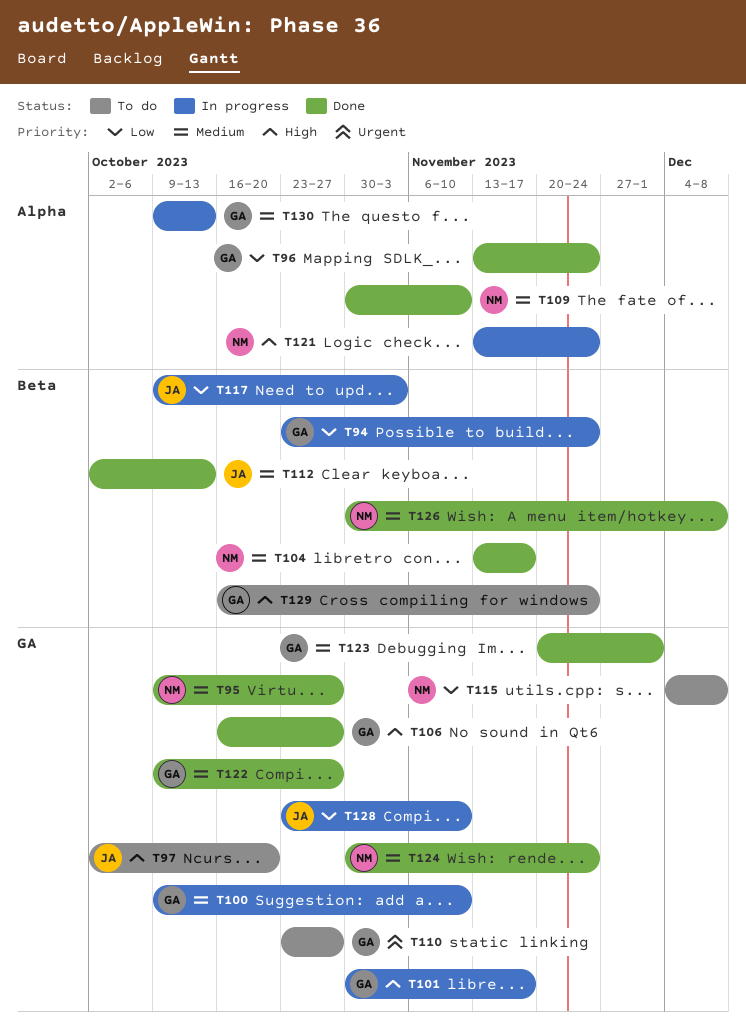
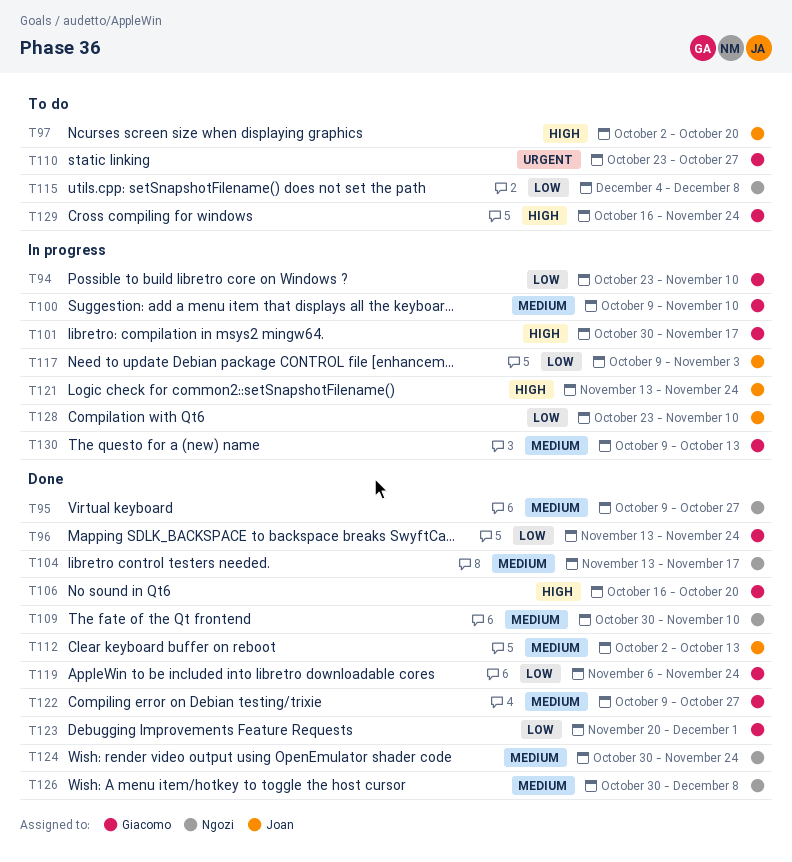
T94, due: Nov 24 -> Nov 10
T106, due: Oct 27 -> Oct 20
T119: none -> present
T121, owner: Ngozi -> Joan
T123, priority: Medium -> Low

